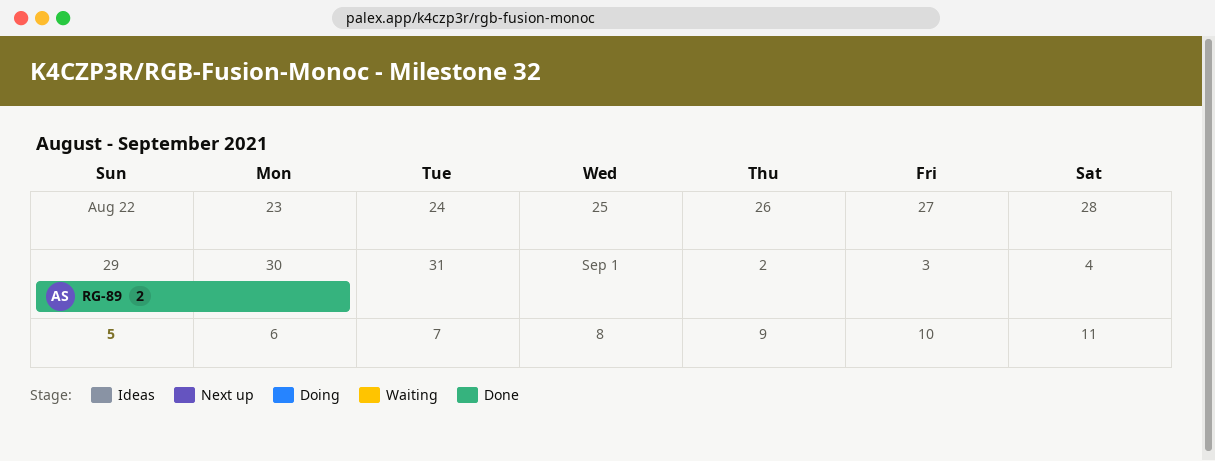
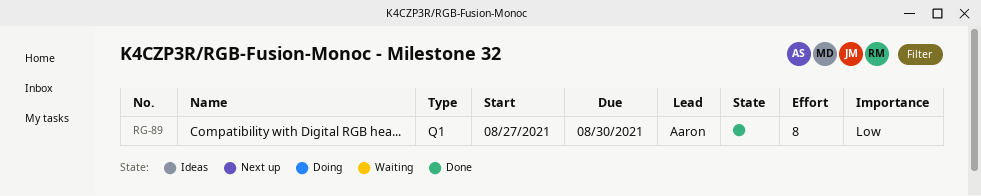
RG-89, estimate: 2 -> 8
RG-89, start: Aug 29 -> Aug 27

